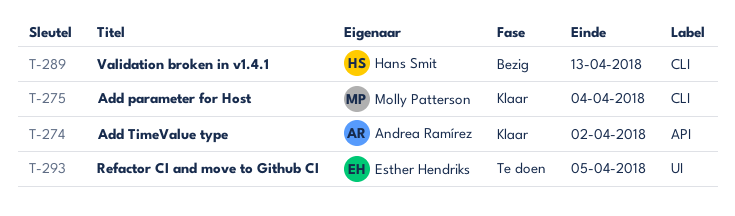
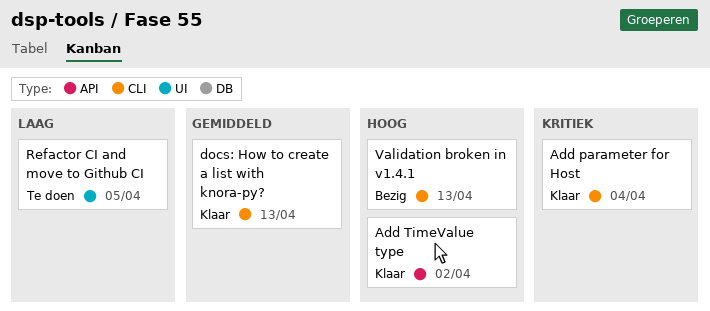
docs: How to create a list with knora-py?: none -> present

